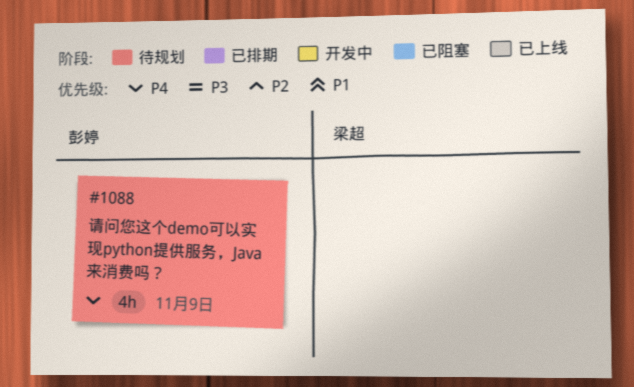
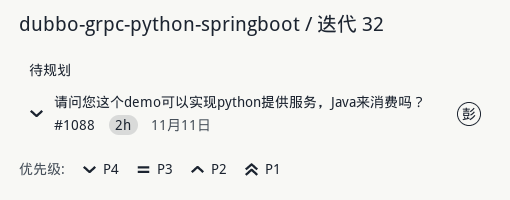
#1088, estimate: 4h -> 2h
#1088, due: Nov 9 -> Nov 11

